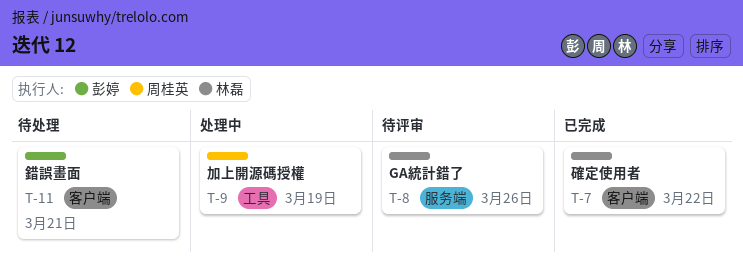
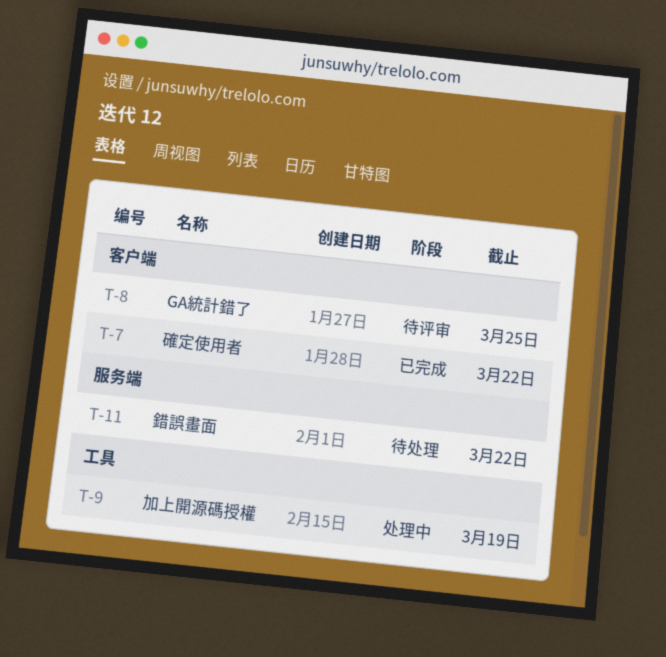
T-8, label: 服务端 -> 客户端
T-8, due: Mar 26 -> Mar 25
T-11, label: 客户端 -> 服务端
T-11, due: Mar 21 -> Mar 22

